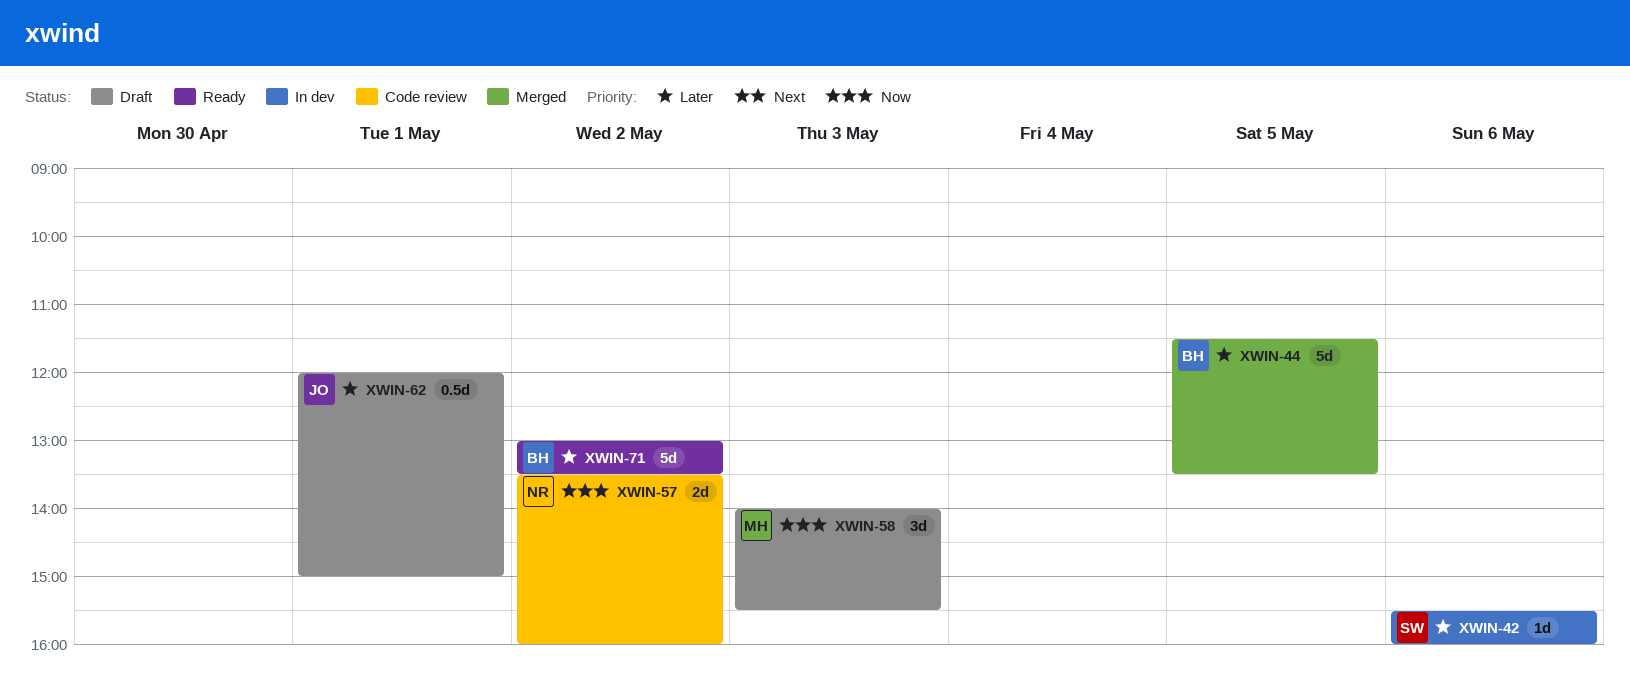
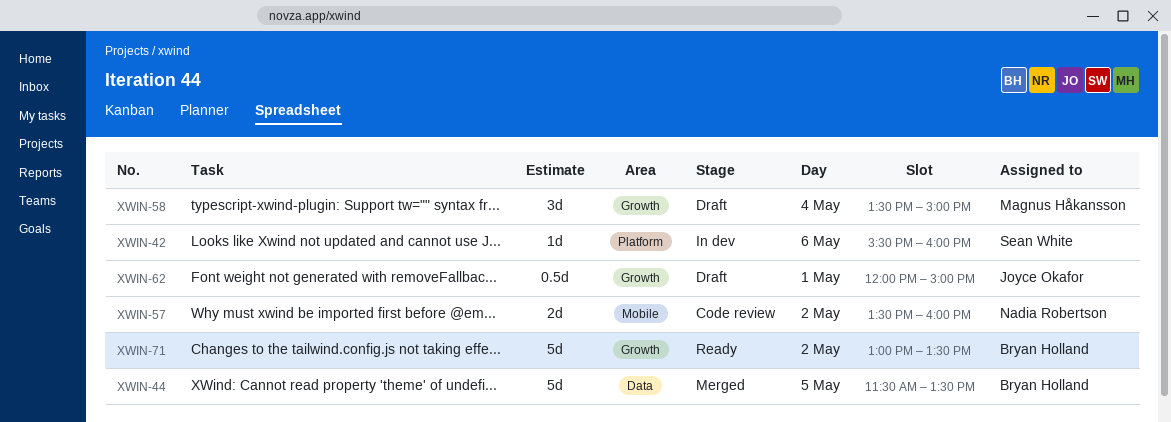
XWIN-58, day: May 3 -> May 4
XWIN-58, begins: 14:00 -> 13:30
XWIN-58, ends: 15:30 -> 15:00

